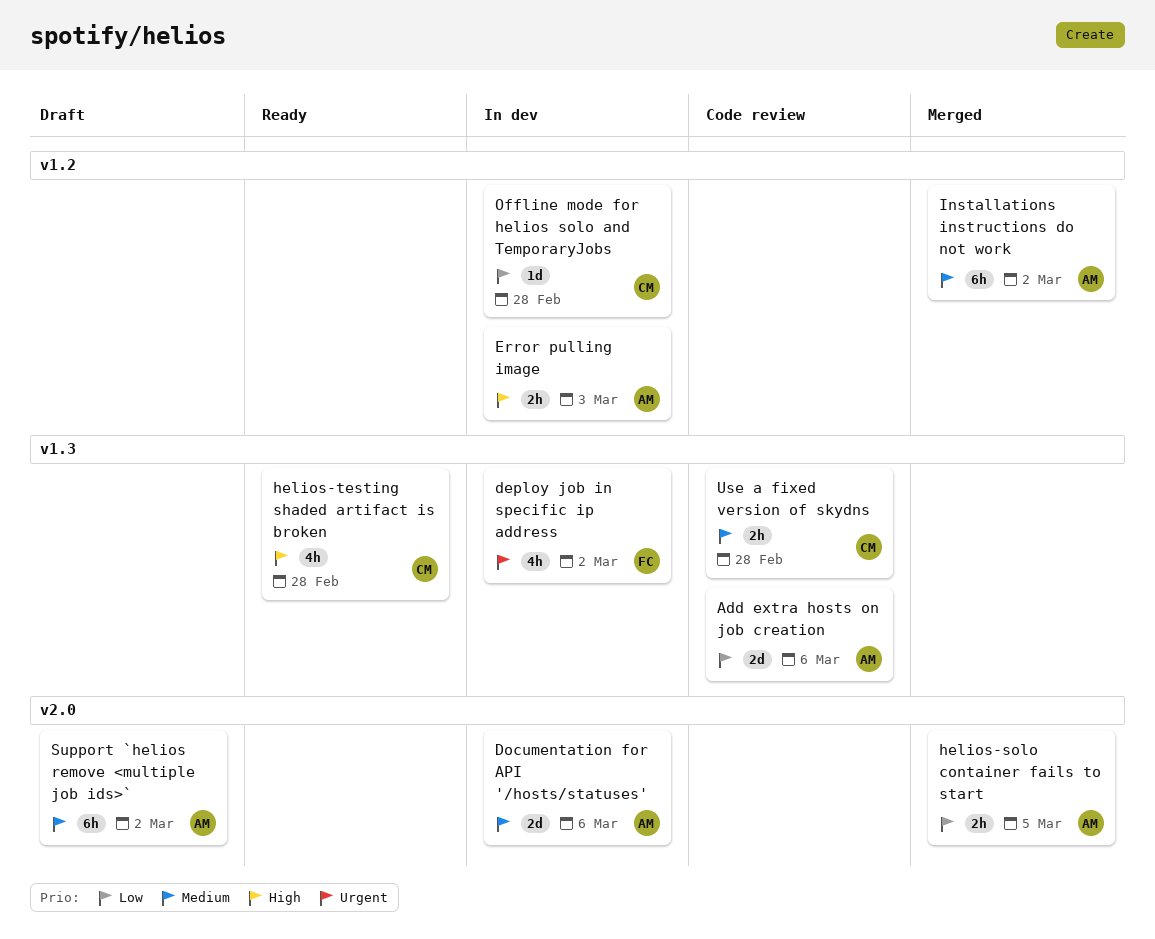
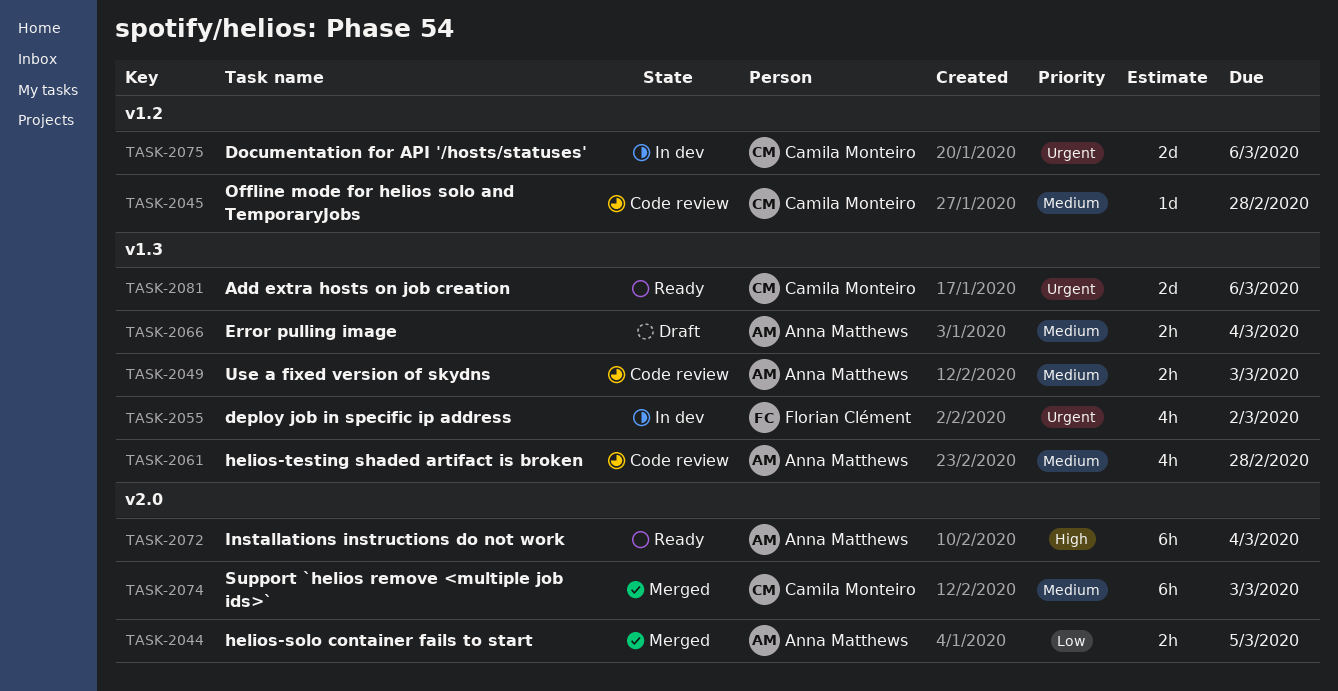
Add extra hosts on job creation, status: Code review -> Ready
Add extra hosts on job creation, owner: Anna Matthews -> Camila Monteiro
Add extra hosts on job creation, priority: Low -> Urgent
Documentation for API '/hosts/statuses', owner: Anna Matthews -> Camila Monteiro
Documentation for API '/hosts/statuses', priority: Medium -> Urgent
Documentation for API '/hosts/statuses', label: v2.0 -> v1.2
Error pulling image, status: In dev -> Draft
Error pulling image, priority: High -> Medium
Error pulling image, label: v1.2 -> v1.3
Error pulling image, due: Mar 3 -> Mar 4
helios-testing shaded artifact is broken, status: Ready -> Code review
helios-testing shaded artifact is broken, owner: Camila Monteiro -> Anna Matthews
helios-testing shaded artifact is broken, priority: High -> Medium
Installations instructions do not work, status: Merged -> Ready
Installations instructions do not work, priority: Medium -> High
Installations instructions do not work, label: v1.2 -> v2.0
Installations instructions do not work, due: Mar 2 -> Mar 4
Offline mode for helios solo and TemporaryJobs, status: In dev -> Code review
Offline mode for helios solo and TemporaryJobs, priority: Low -> Medium
Support `helios remove <multiple job ids>`, status: Draft -> Merged
Support `helios remove <multiple job ids>`, owner: Anna Matthews -> Camila Monteiro
Support `helios remove <multiple job ids>`, due: Mar 2 -> Mar 3
Use a fixed version of skydns, owner: Camila Monteiro -> Anna Matthews
Use a fixed version of skydns, due: Feb 28 -> Mar 3

